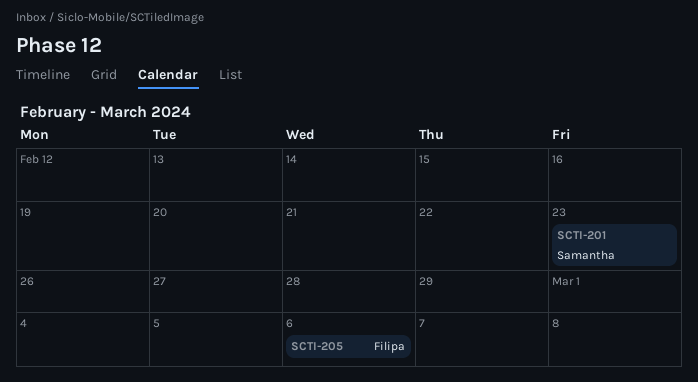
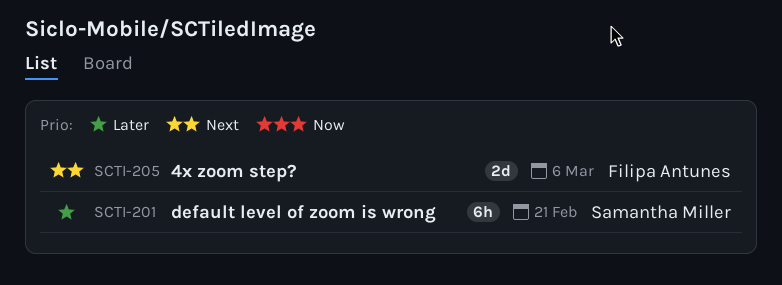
SCTI-201, due: Feb 23 -> Feb 21

